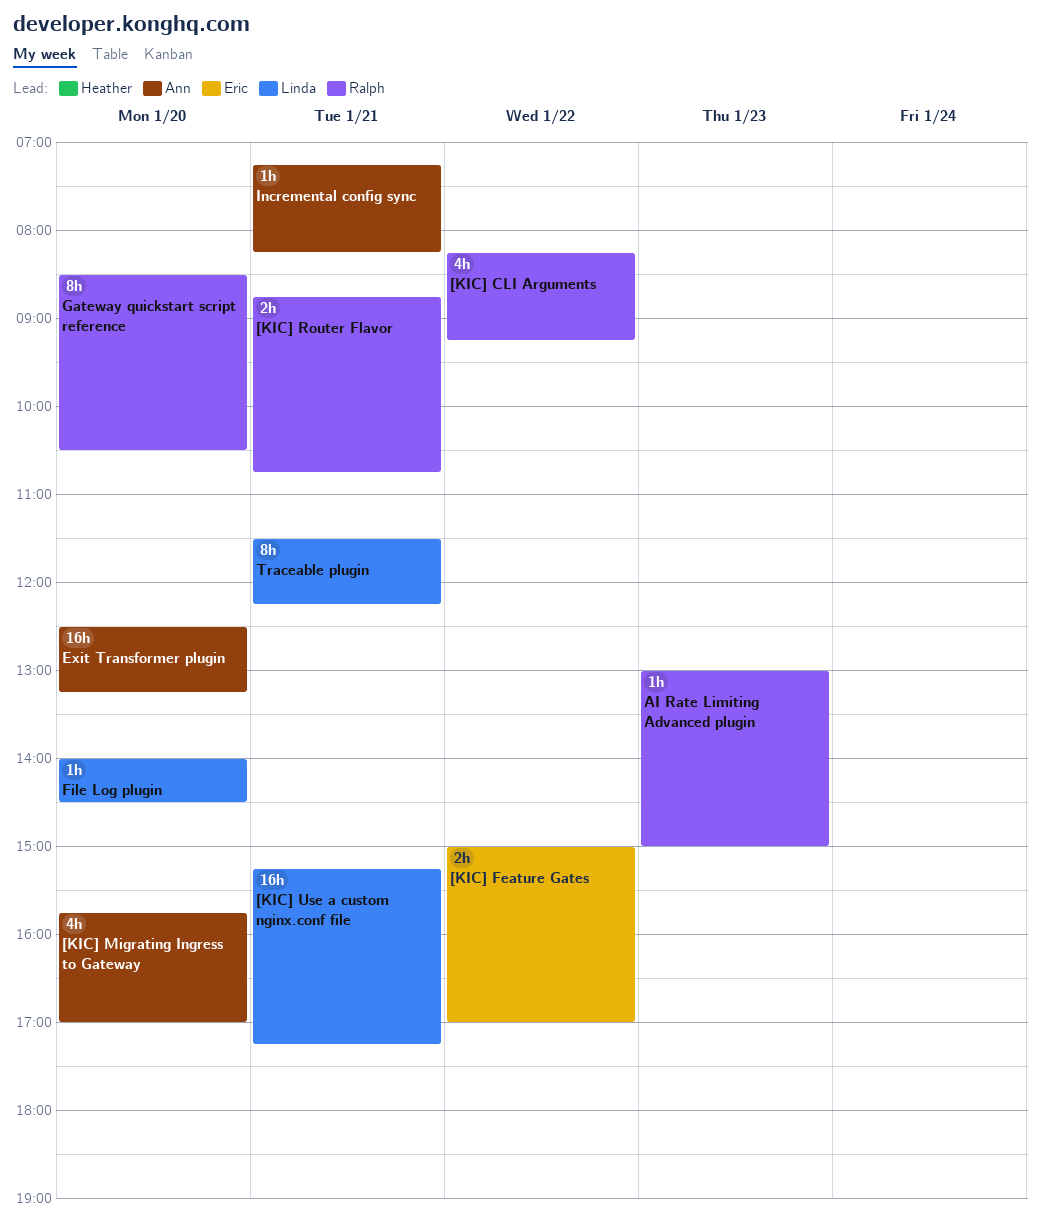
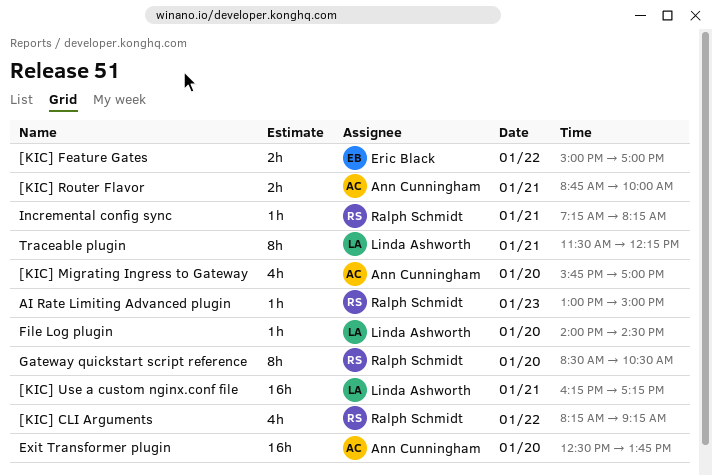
[KIC] Router Flavor, owner: Ralph Schmidt -> Ann Cunningham
[KIC] Router Flavor, ends: 10:45 -> 10:00
[KIC] Use a custom nginx.conf file, begins: 15:15 -> 16:15
Exit Transformer plugin, ends: 13:15 -> 13:45
Incremental config sync, owner: Ann Cunningham -> Ralph Schmidt

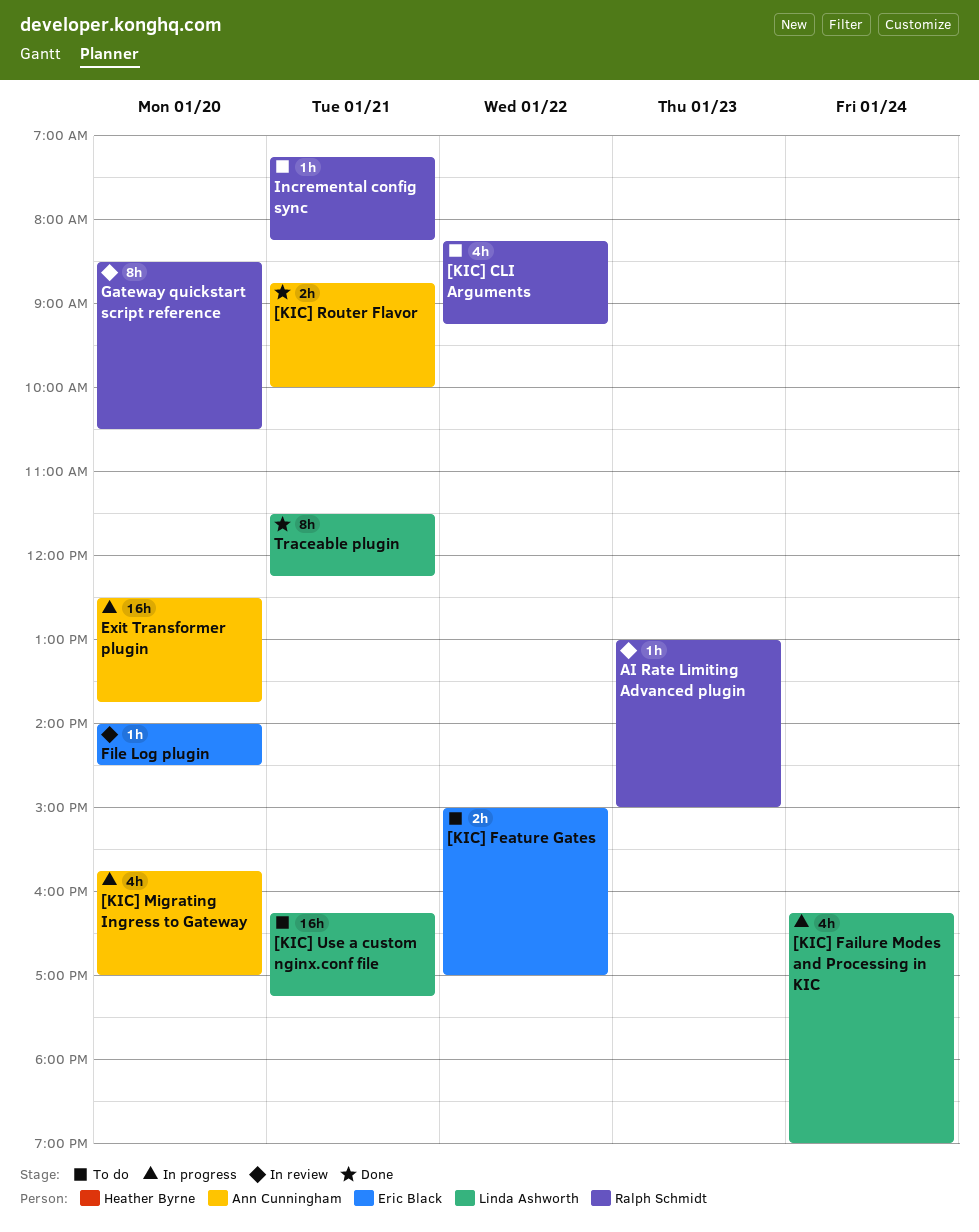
[KIC] Failure Modes and Processing in KIC: none -> present
File Log plugin, owner: Linda Ashworth -> Eric Black

